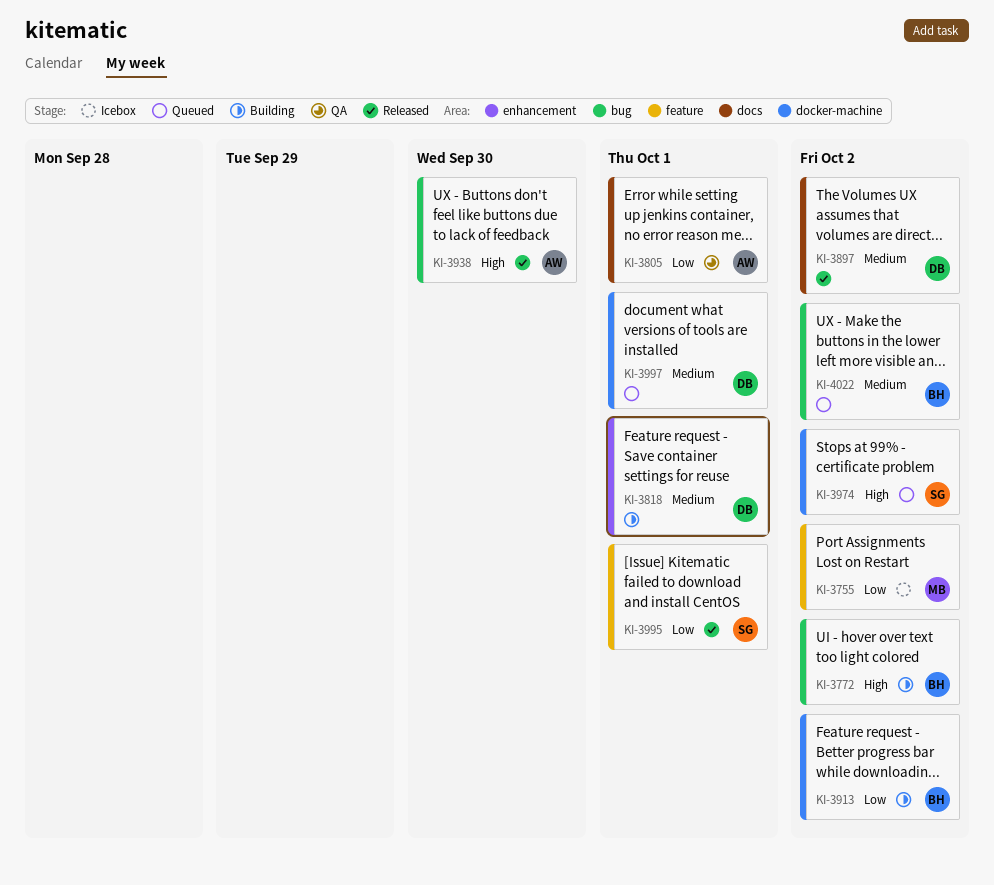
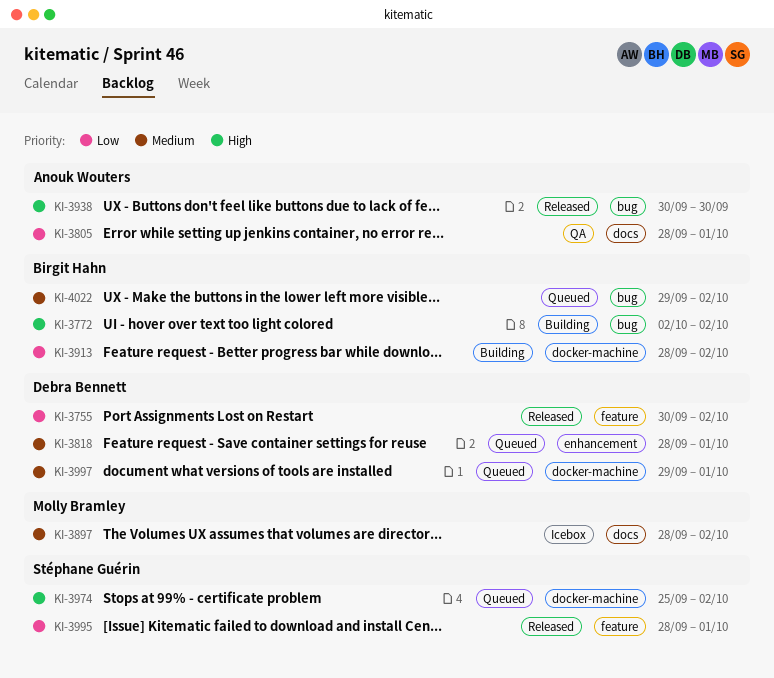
KI-3755, status: Icebox -> Released
KI-3755, owner: Molly Bramley -> Debra Bennett
KI-3818, status: Building -> Queued
KI-3897, status: Released -> Icebox
KI-3897, owner: Debra Bennett -> Molly Bramley

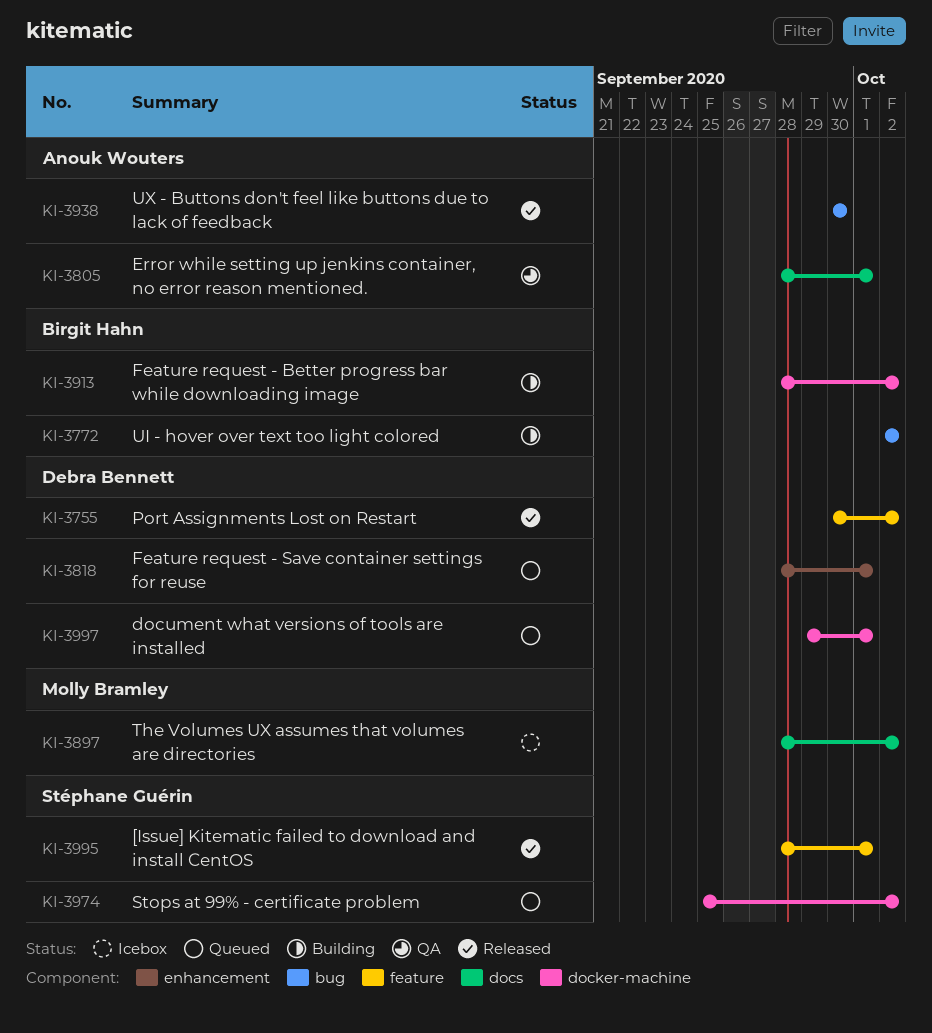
KI-4022: present -> none

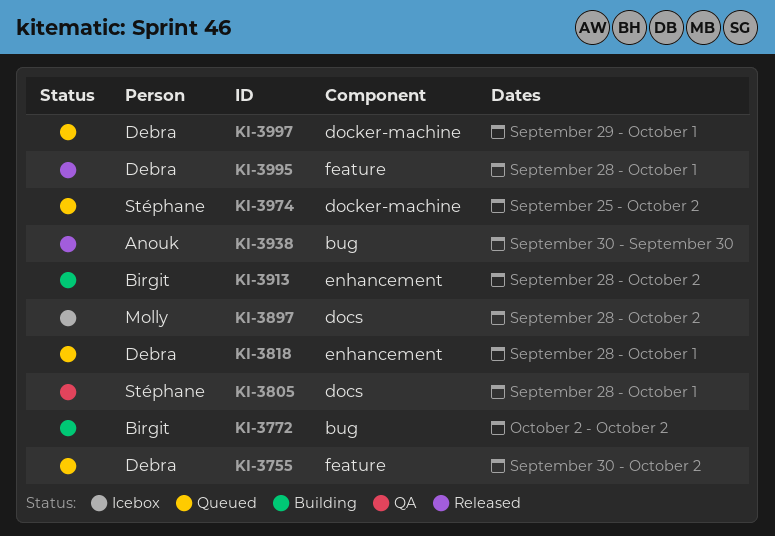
KI-3755, status: Released -> Queued
KI-3805, owner: Anouk Wouters -> Stéphane Guérin
KI-3913, label: docker-machine -> enhancement
KI-3995, owner: Stéphane Guérin -> Debra Bennett

